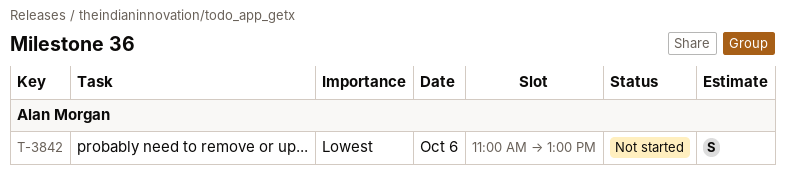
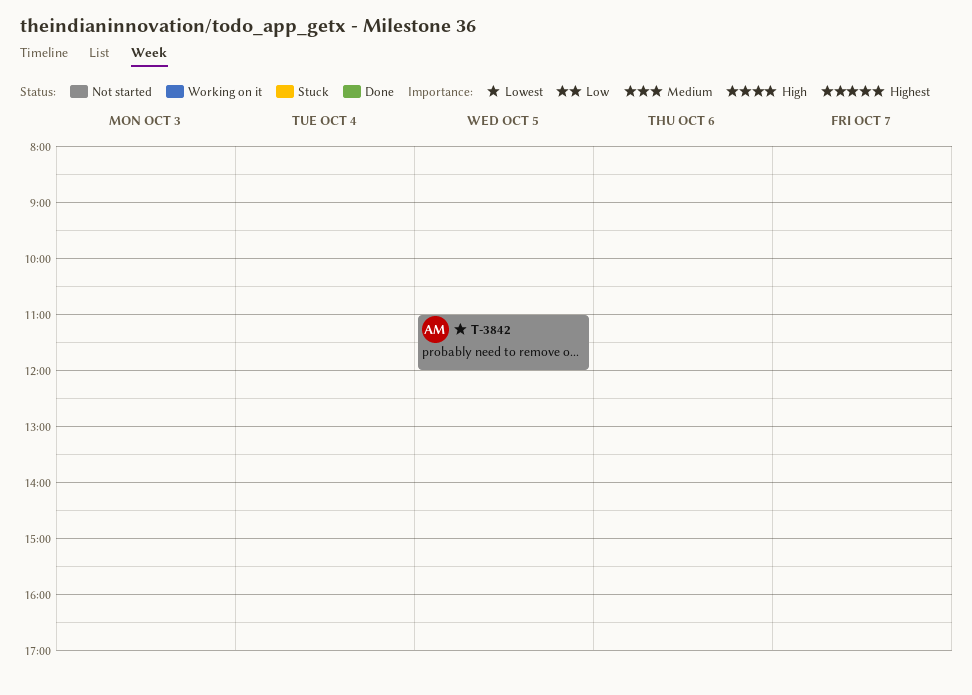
T-3842, day: Oct 6 -> Oct 5
T-3842, ends: 13:00 -> 12:00

